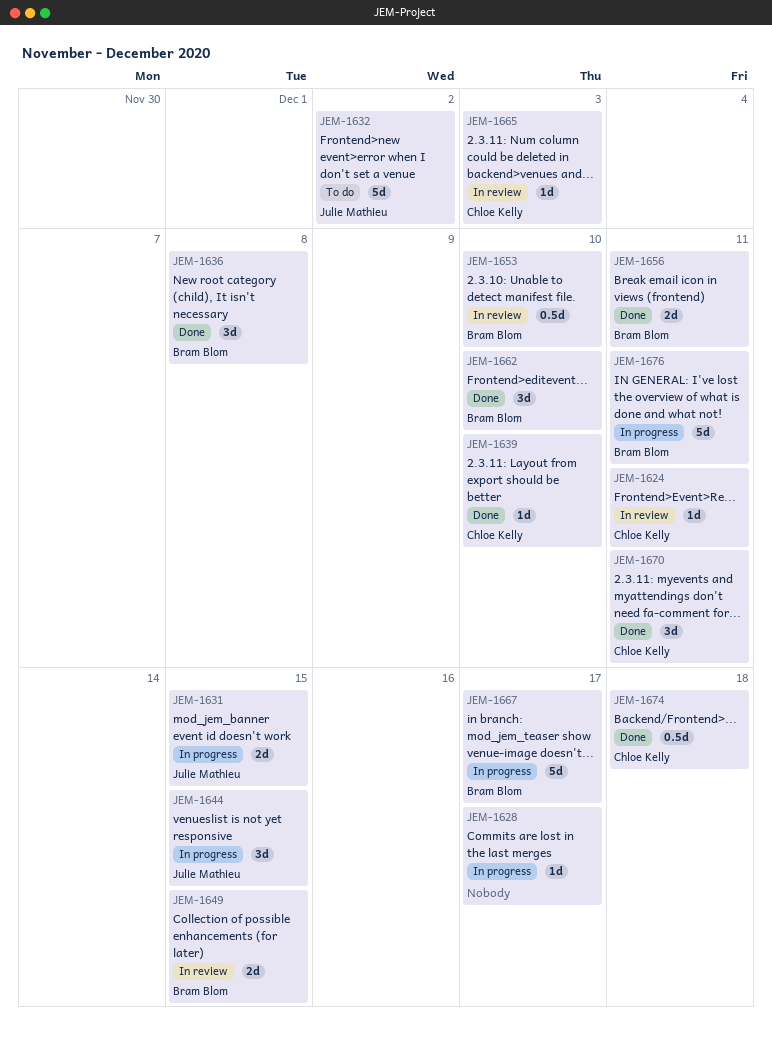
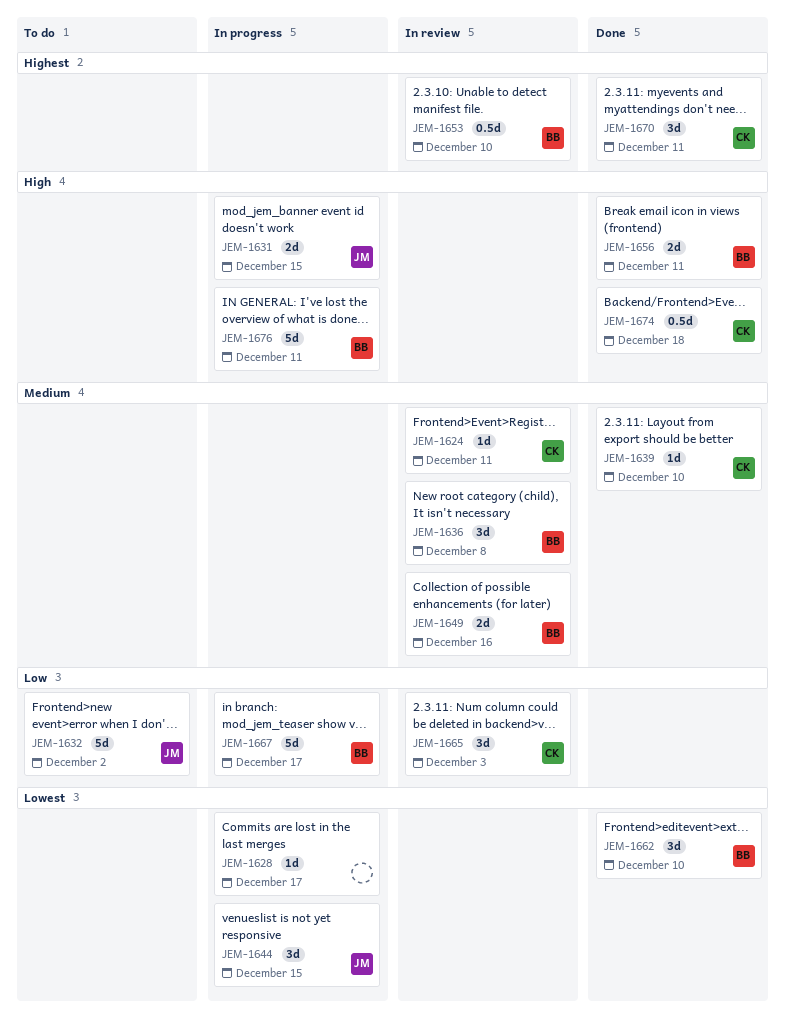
JEM-1636, status: Done -> In review
JEM-1649, due: Dec 15 -> Dec 16
JEM-1665, estimate: 1d -> 3d

